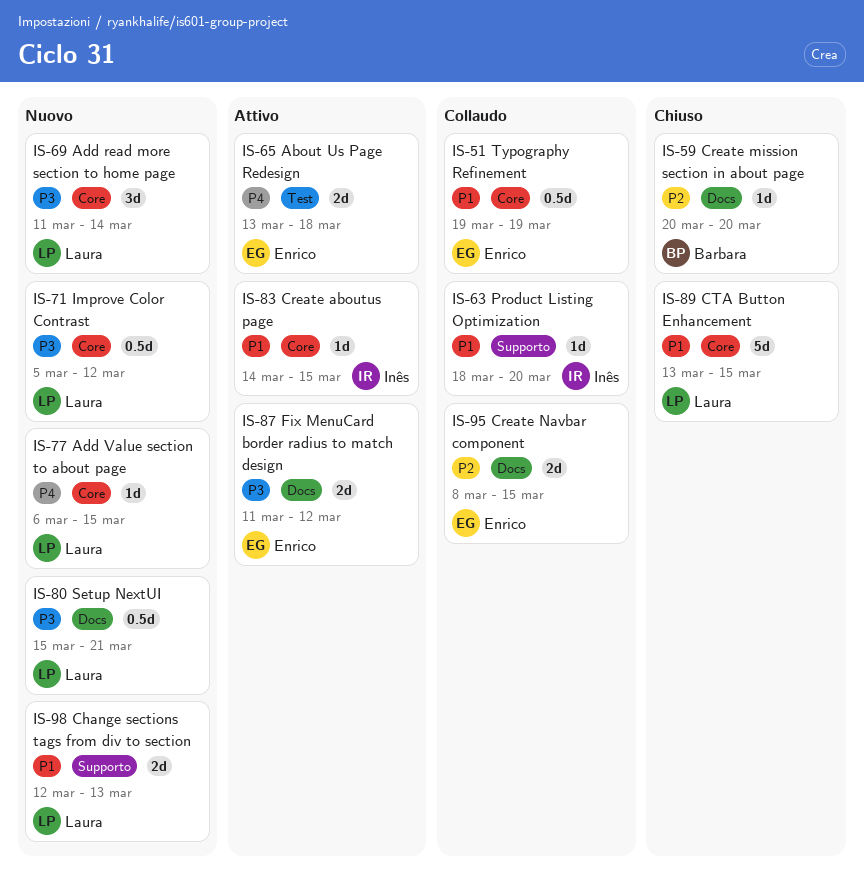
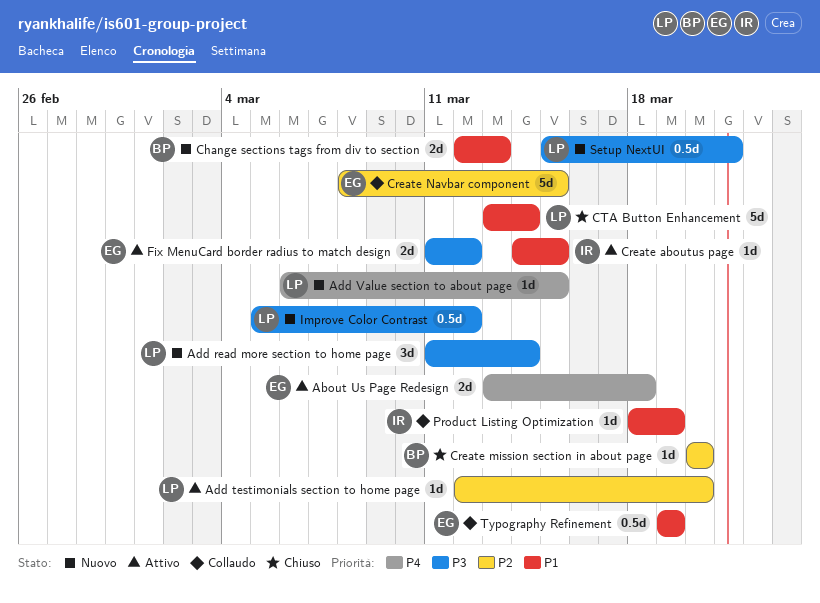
Add testimonials section to home page: none -> present
Change sections tags from div to section, owner: Laura -> Barbara
Create Navbar component, estimate: 2d -> 5d
CTA Button Enhancement, due: Mar 15 -> Mar 14
Product Listing Optimization, due: Mar 20 -> Mar 19

